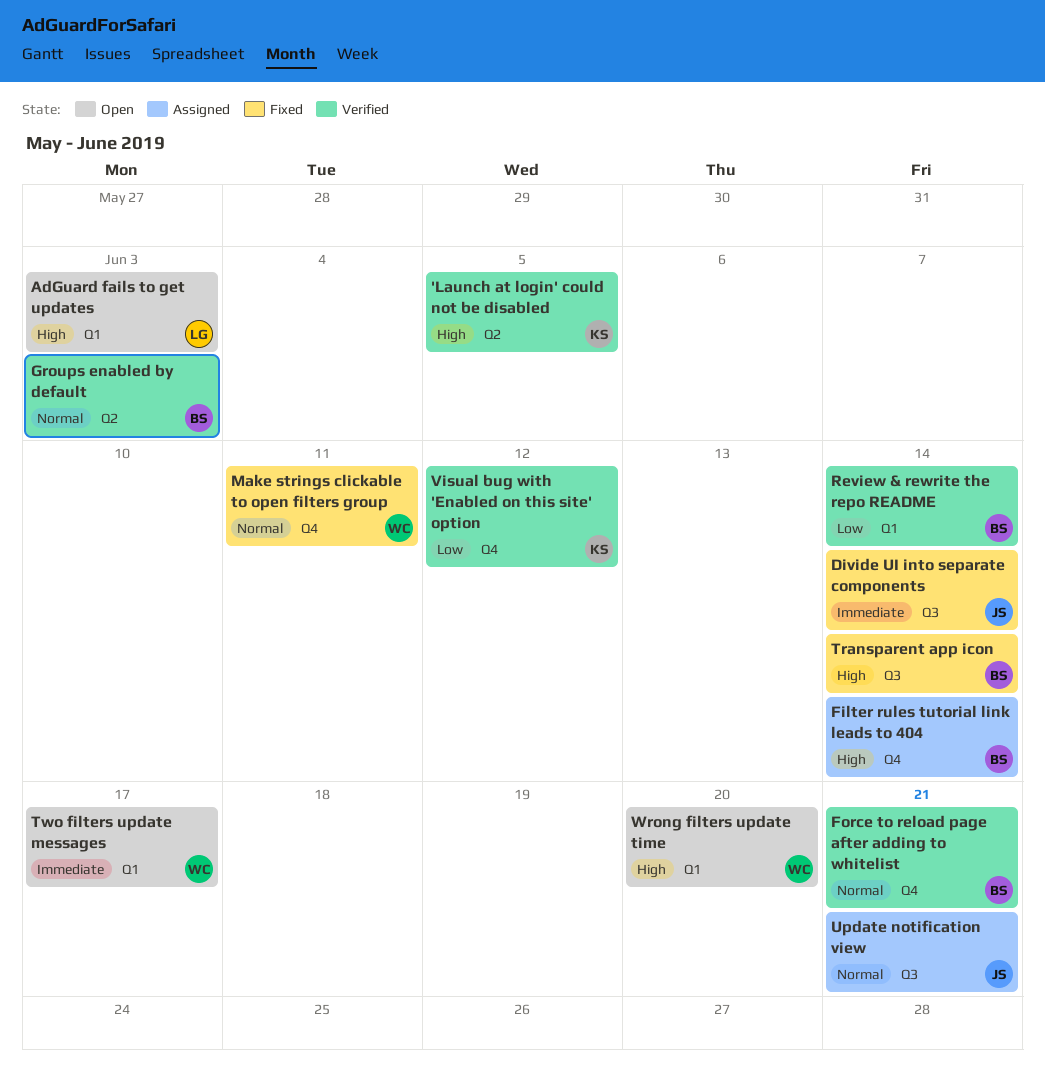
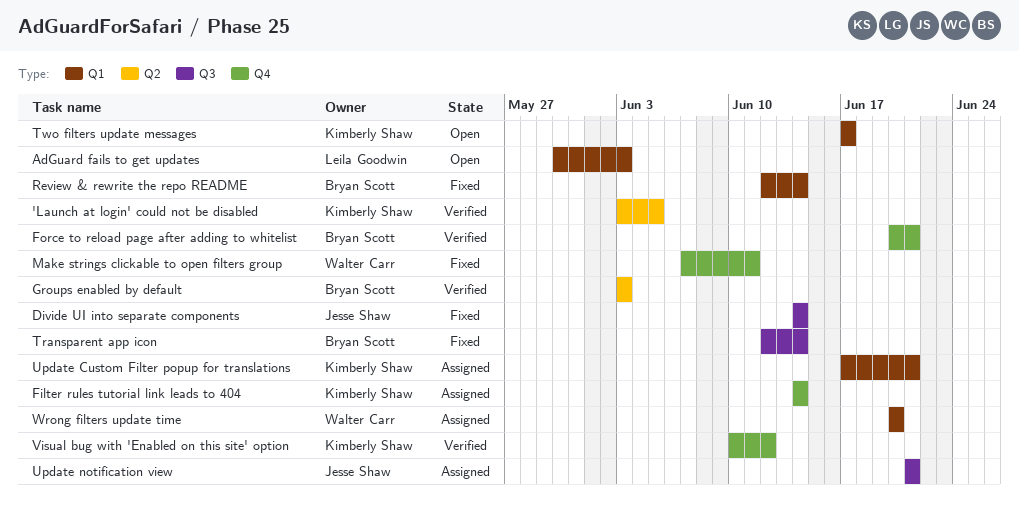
Filter rules tutorial link leads to 404, owner: Bryan Scott -> Kimberly Shaw
Review & rewrite the repo README, status: Verified -> Fixed
Two filters update messages, owner: Walter Carr -> Kimberly Shaw
Update Custom Filter popup for translations: none -> present
Wrong filters update time, status: Open -> Assigned

